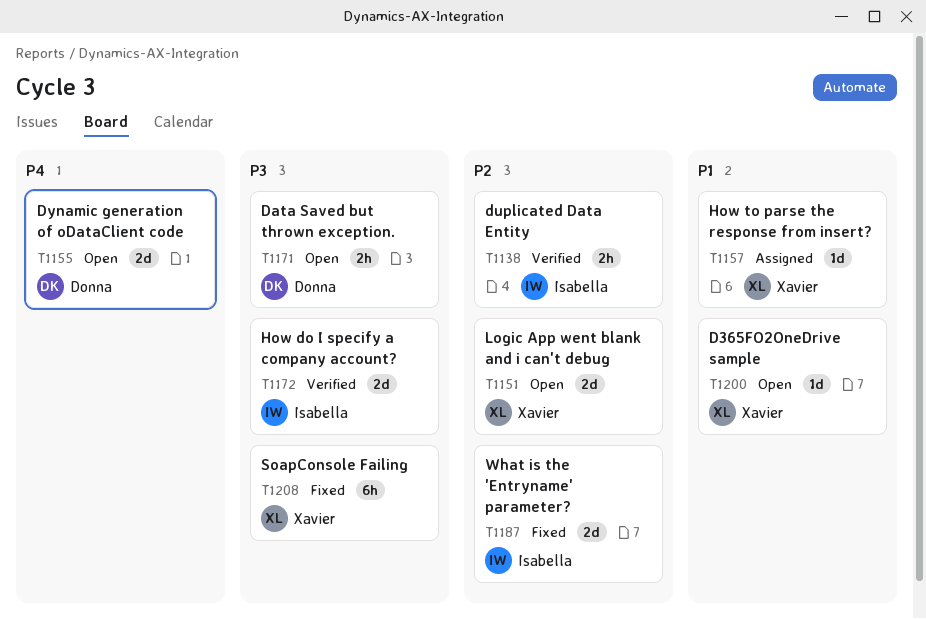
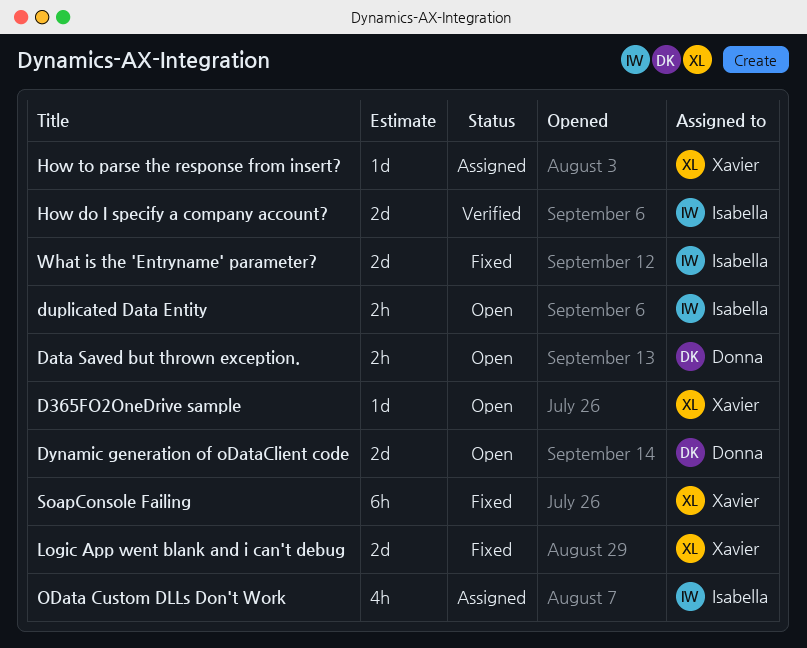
duplicated Data Entity, status: Verified -> Open
Logic App went blank and i can't debug, status: Open -> Fixed
OData Custom DLLs Don't Work: none -> present

